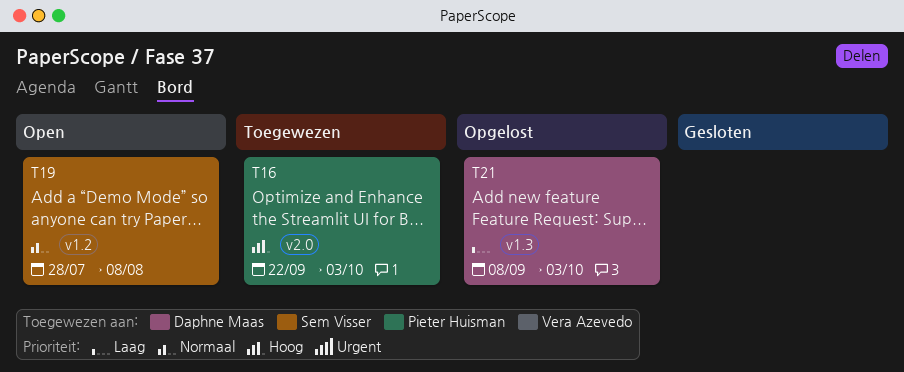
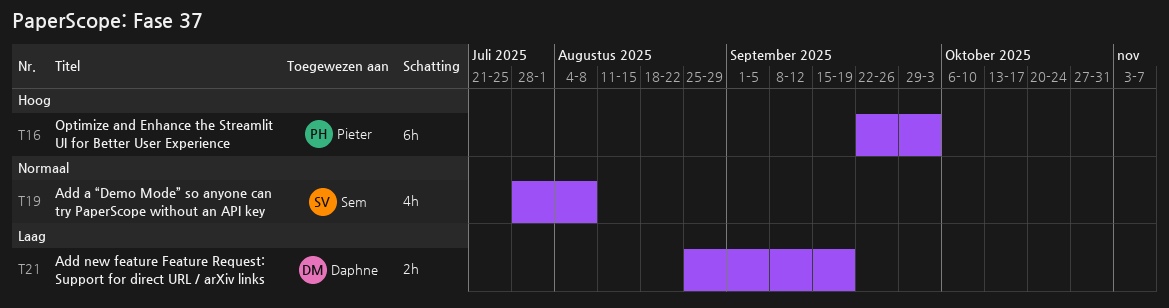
T21, start: Sep 8 -> Aug 25
T21, due: Oct 3 -> Sep 19

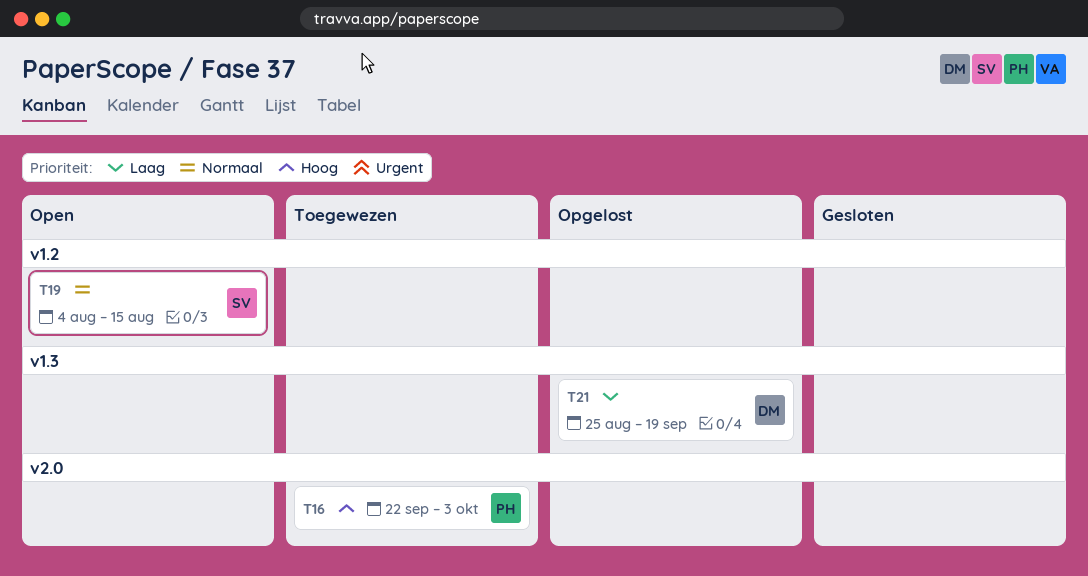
T19, start: Jul 28 -> Aug 4
T19, due: Aug 8 -> Aug 15

